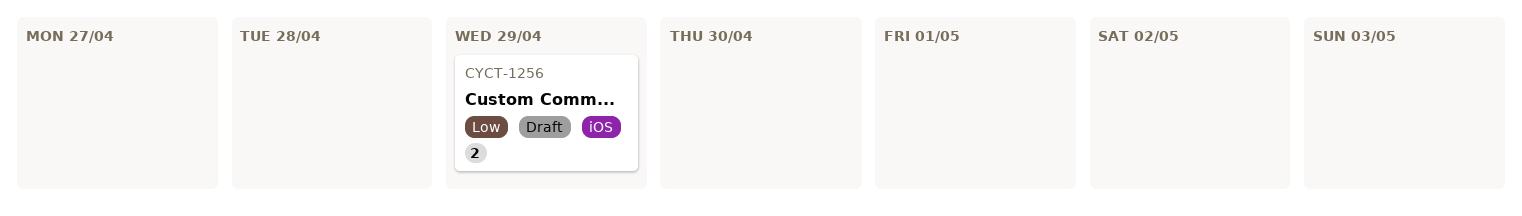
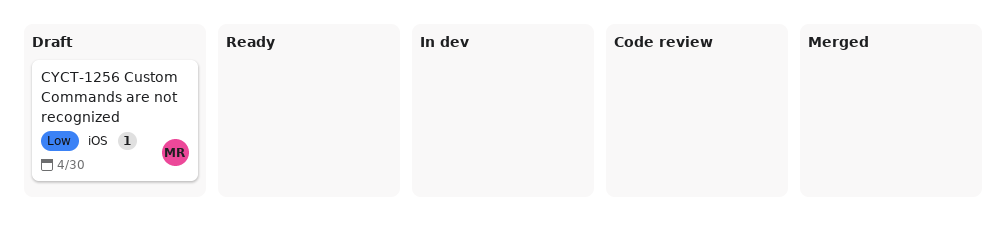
CYCT-1256, estimate: 2 -> 1
CYCT-1256, due: Apr 29 -> Apr 30

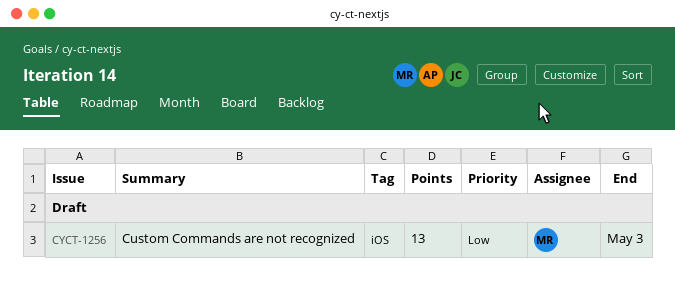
CYCT-1256, estimate: 1 -> 13
CYCT-1256, due: Apr 30 -> May 3

